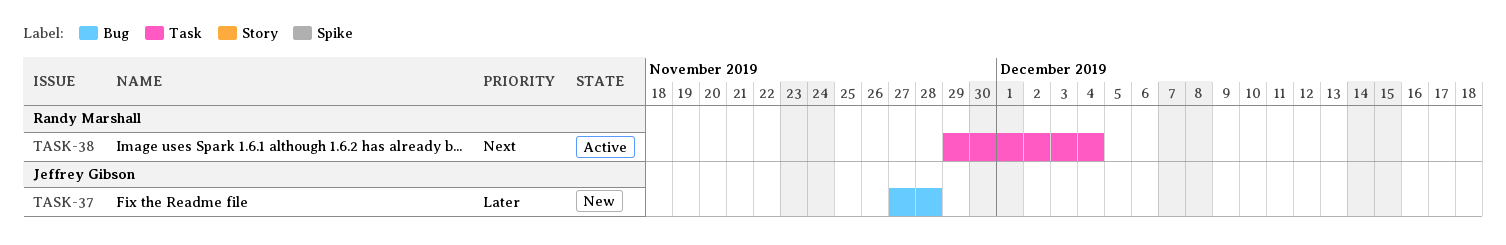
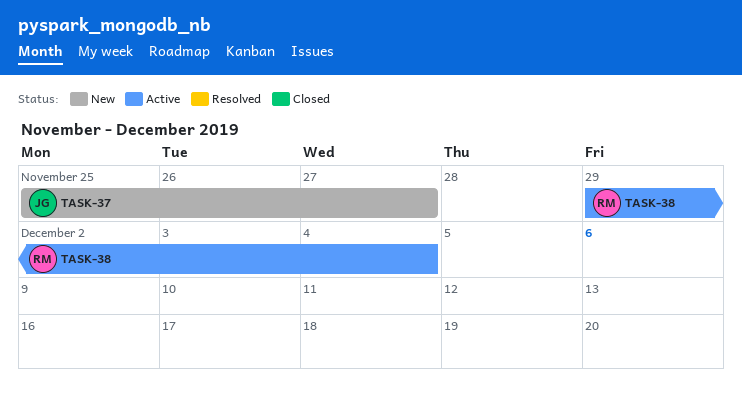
TASK-37, start: Nov 27 -> Nov 25
TASK-37, due: Nov 28 -> Nov 27

